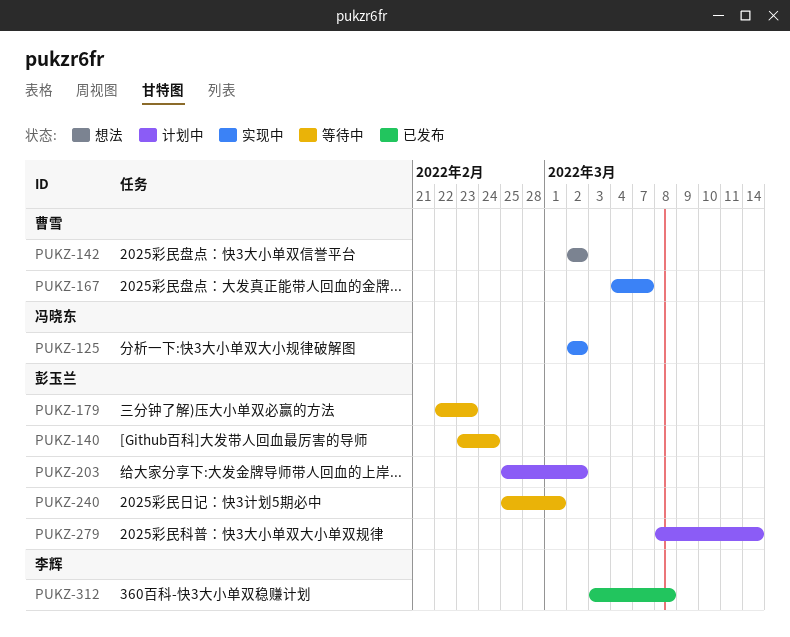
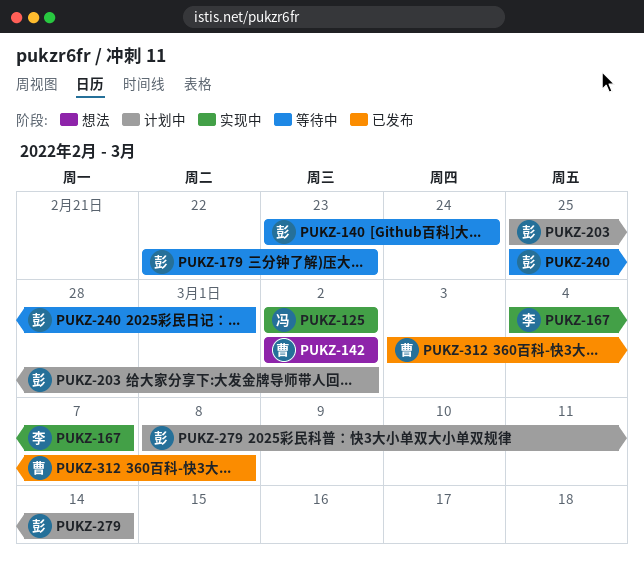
PUKZ-167, owner: 曹雪 -> 李辉
PUKZ-312, owner: 李辉 -> 曹雪

